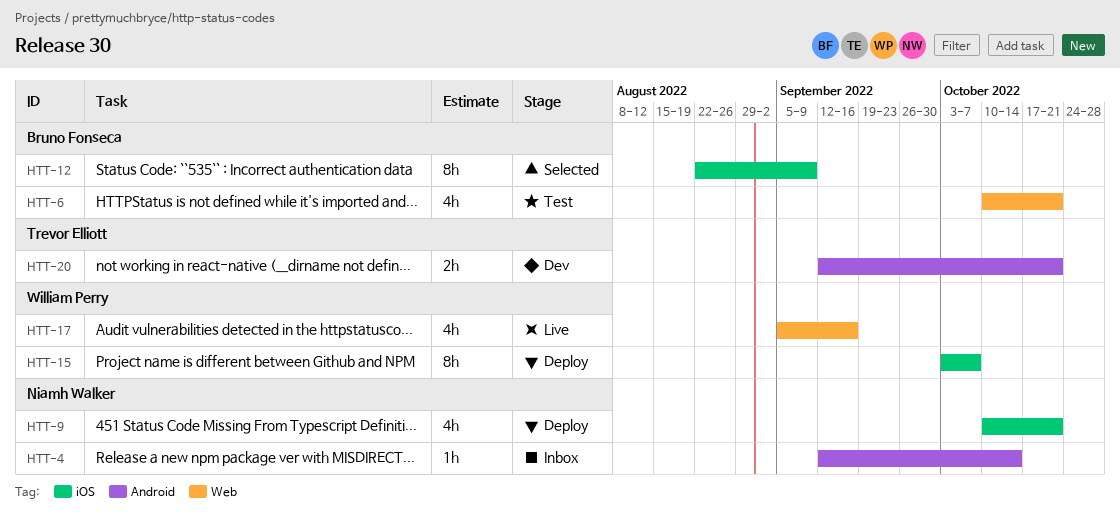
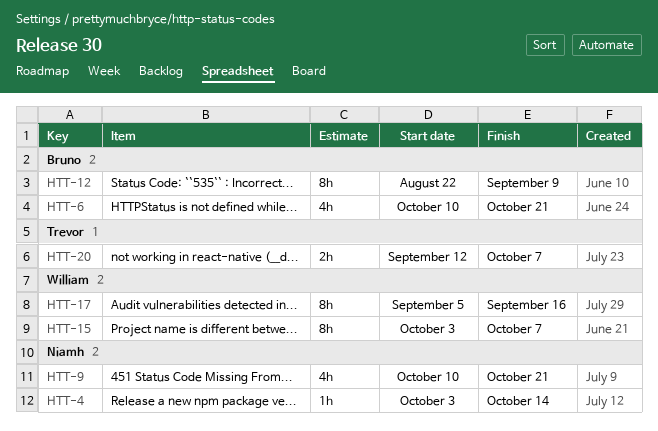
HTT-4, start: Sep 12 -> Oct 3
HTT-17, estimate: 4h -> 8h
HTT-20, due: Oct 21 -> Oct 7

